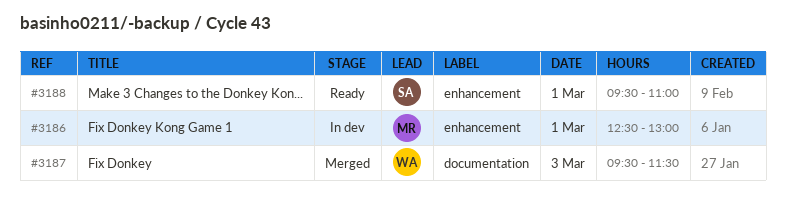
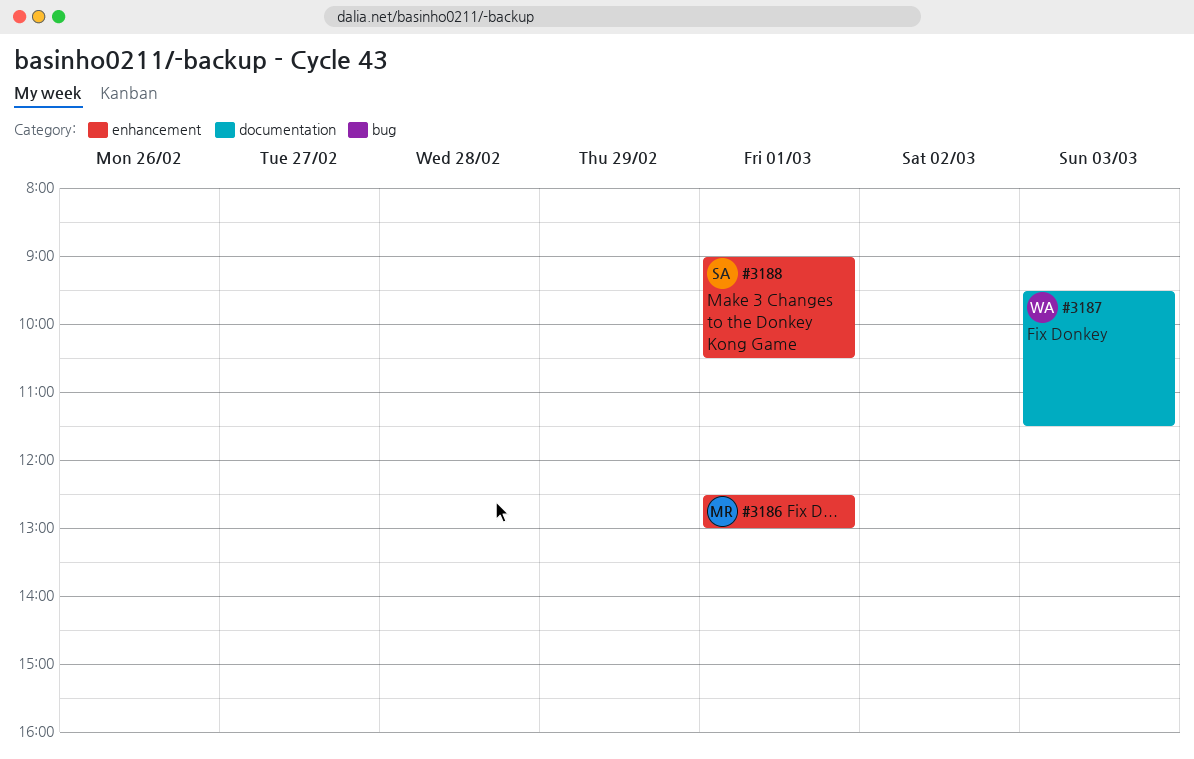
#3188, begins: 09:30 -> 09:00
#3188, ends: 11:00 -> 10:30

